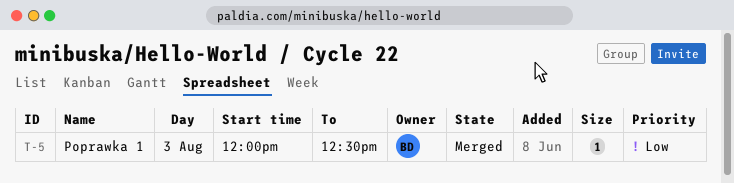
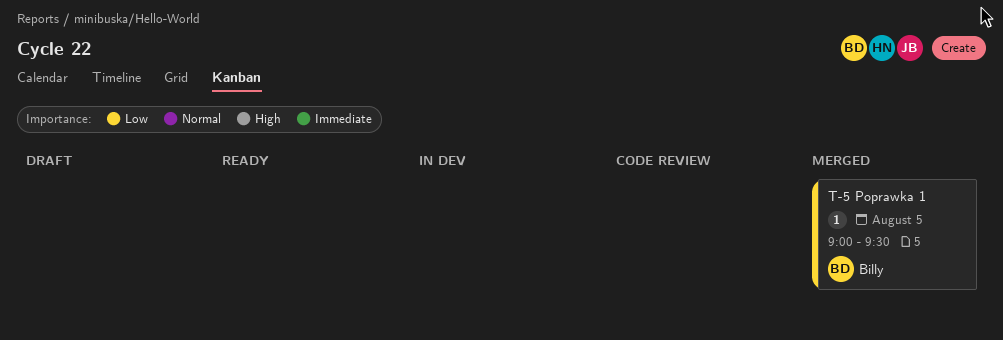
T-5, day: Aug 3 -> Aug 5
T-5, begins: 12:00 -> 09:00
T-5, ends: 12:30 -> 09:30

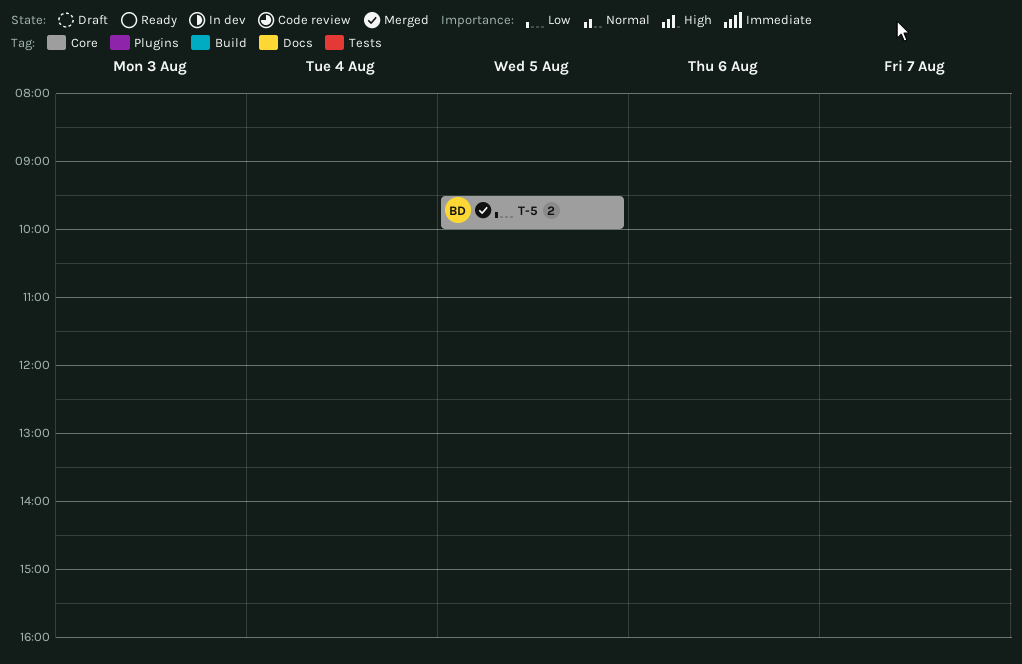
T-5, estimate: 1 -> 2
T-5, begins: 09:00 -> 09:30
T-5, ends: 09:30 -> 10:00

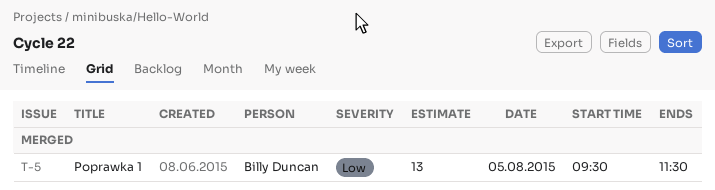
T-5, estimate: 2 -> 13
T-5, ends: 10:00 -> 11:30

